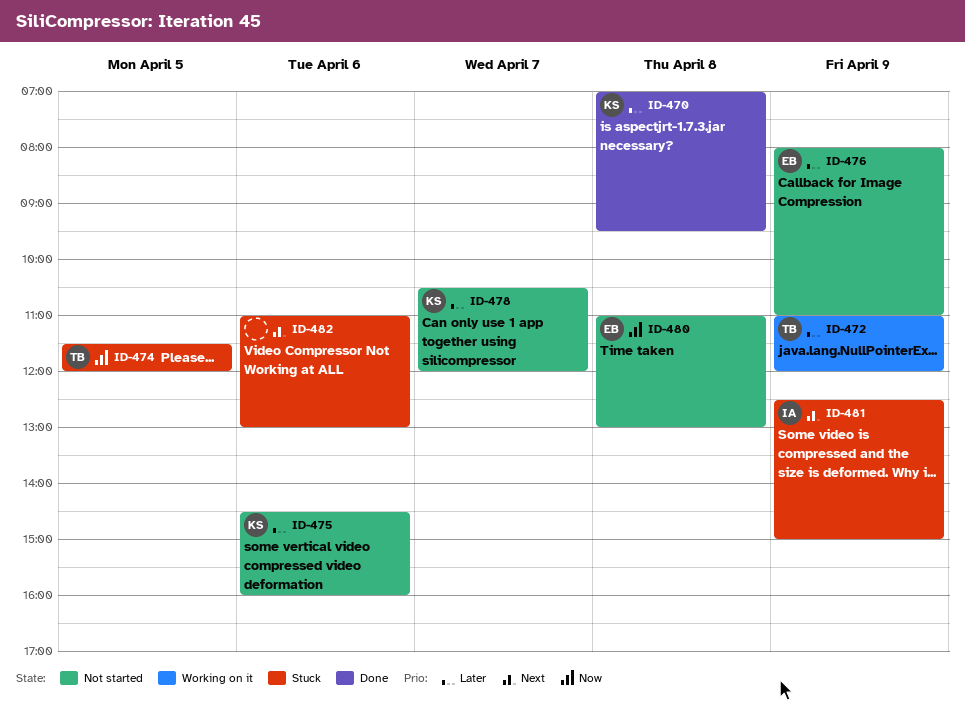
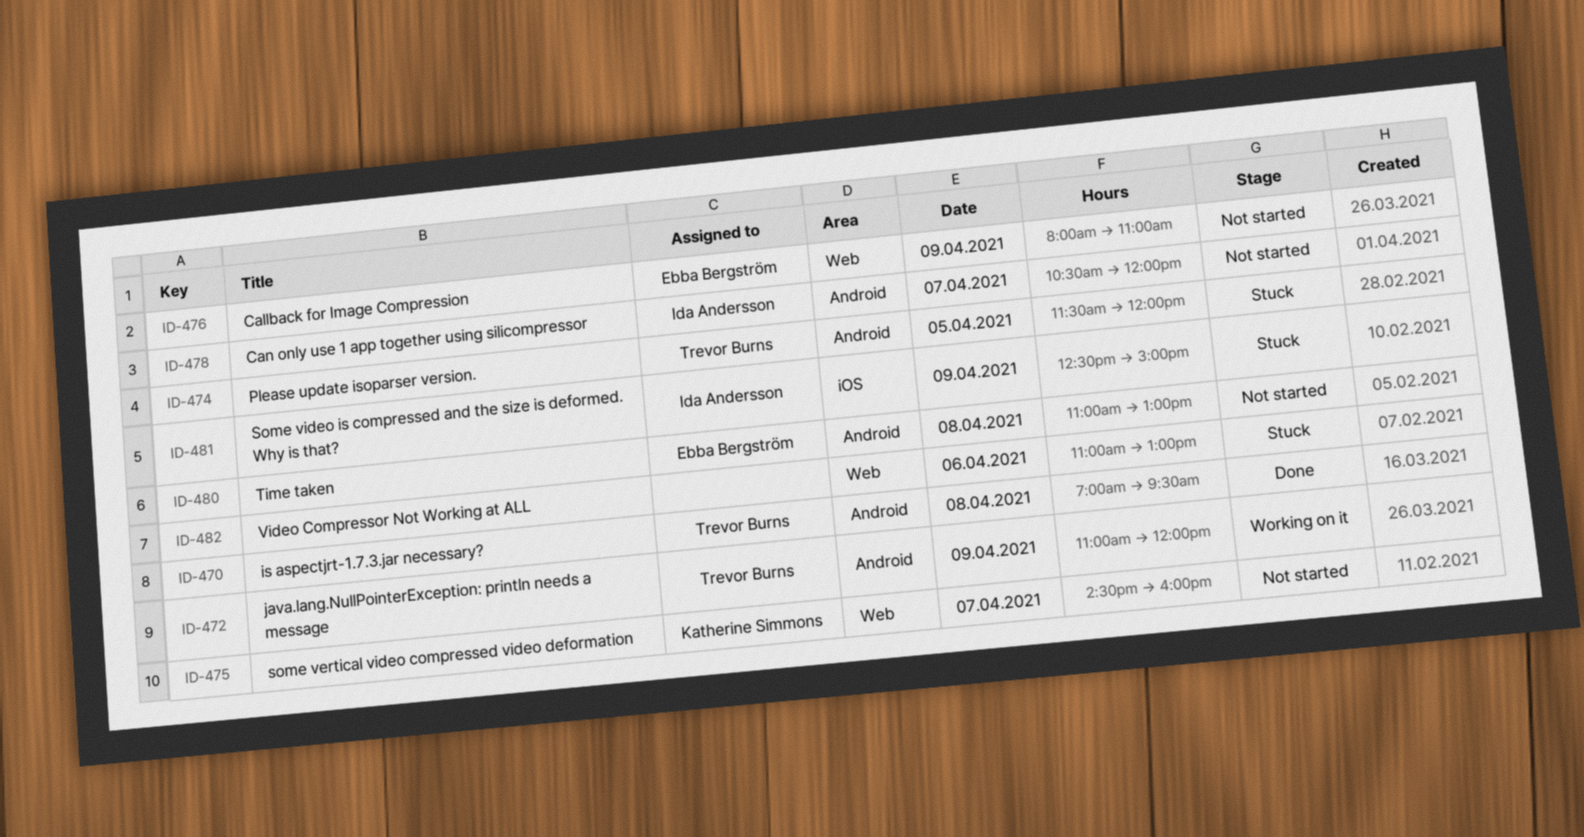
ID-470, owner: Katherine Simmons -> Trevor Burns
ID-475, day: Apr 6 -> Apr 7
ID-478, owner: Katherine Simmons -> Ida Andersson

